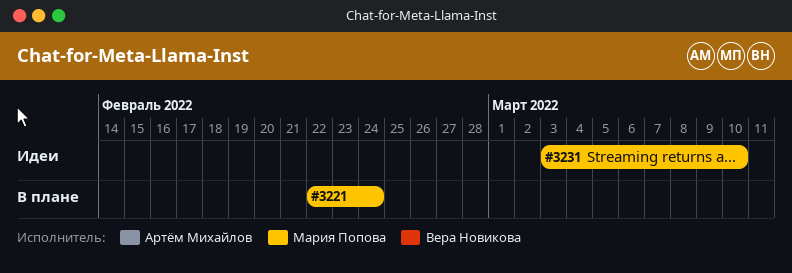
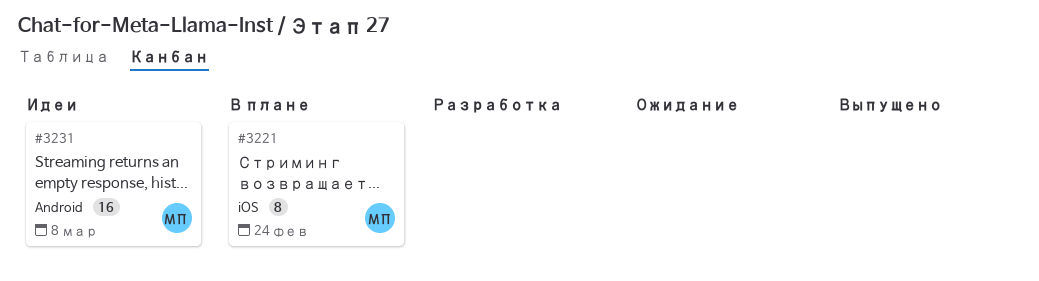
#3231, due: Mar 10 -> Mar 8

